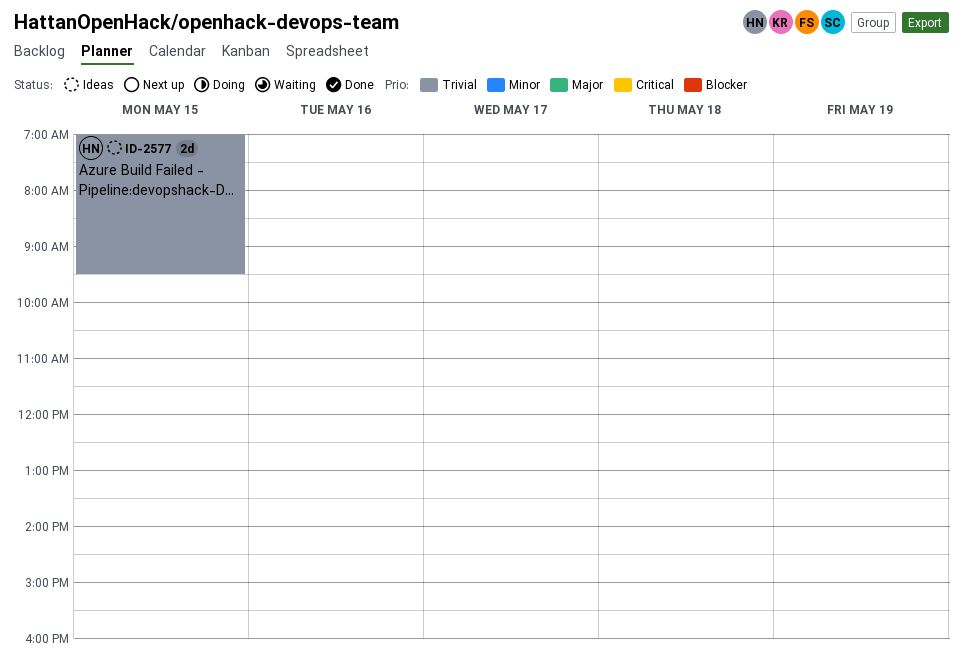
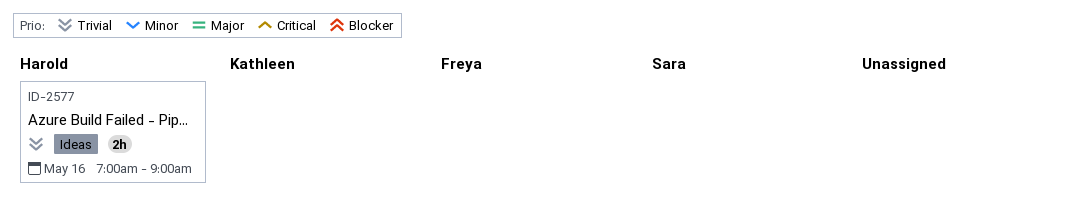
ID-2577, estimate: 2d -> 2h
ID-2577, day: May 15 -> May 16
ID-2577, ends: 09:30 -> 09:00

